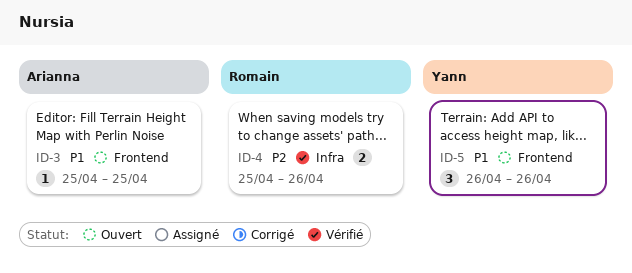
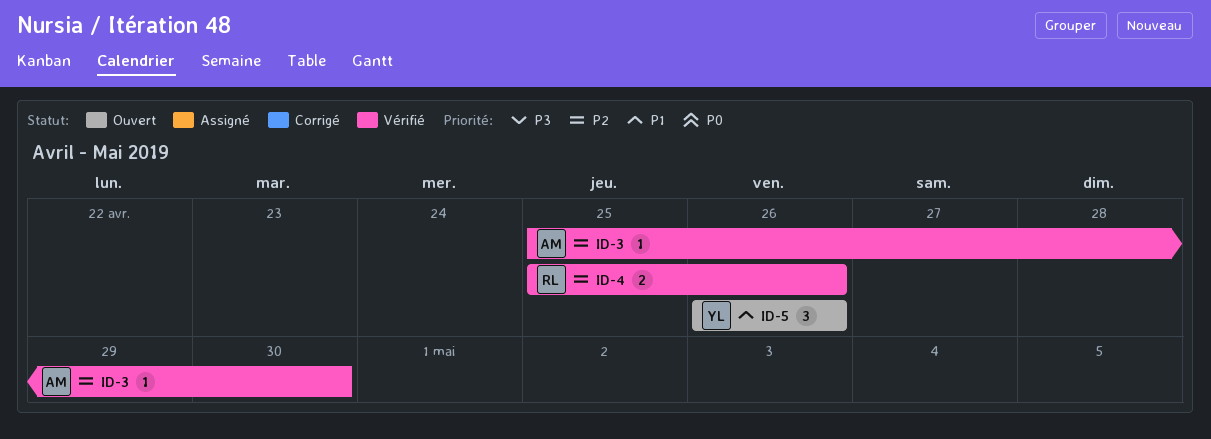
ID-3, status: Ouvert -> Vérifié
ID-3, priority: P1 -> P2
ID-3, due: Apr 25 -> Apr 30

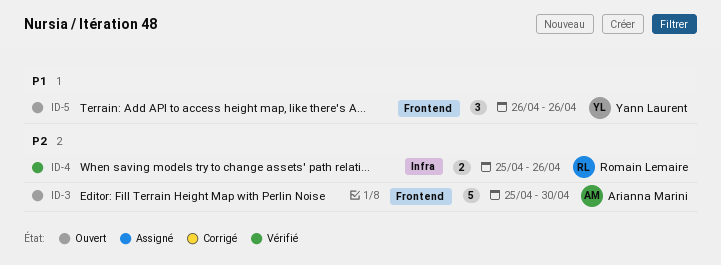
ID-3, status: Vérifié -> Ouvert
ID-3, estimate: 1 -> 5

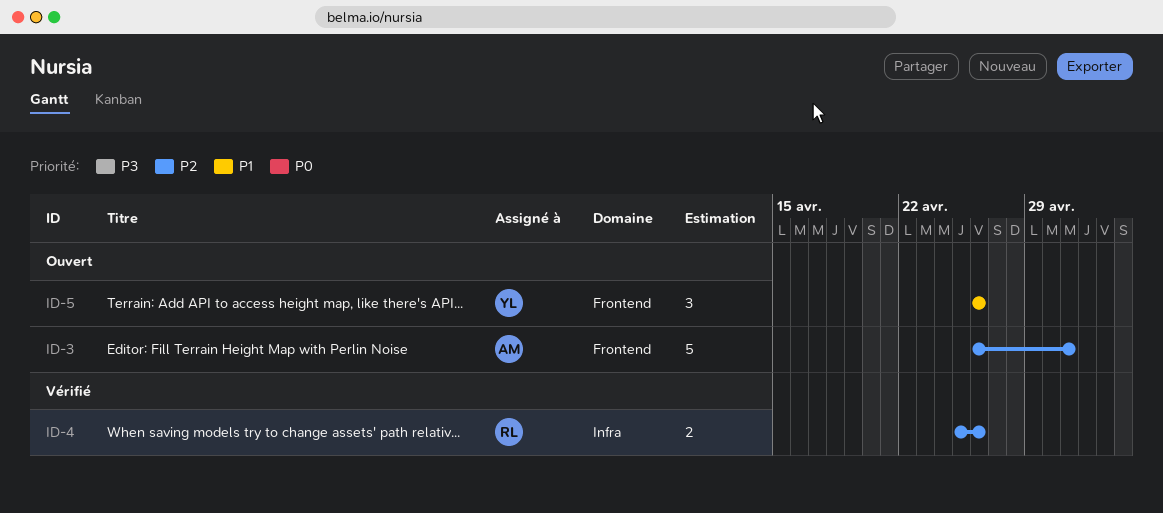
ID-3, start: Apr 25 -> Apr 26
ID-3, due: Apr 30 -> May 1

